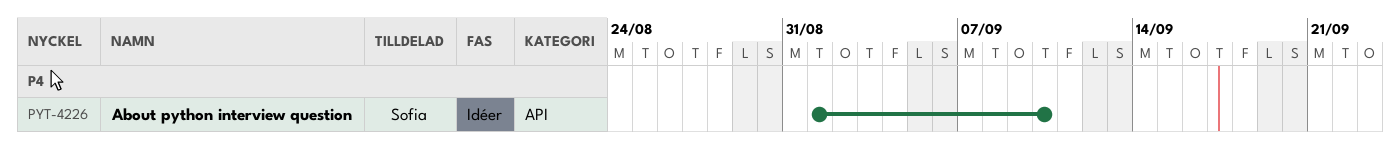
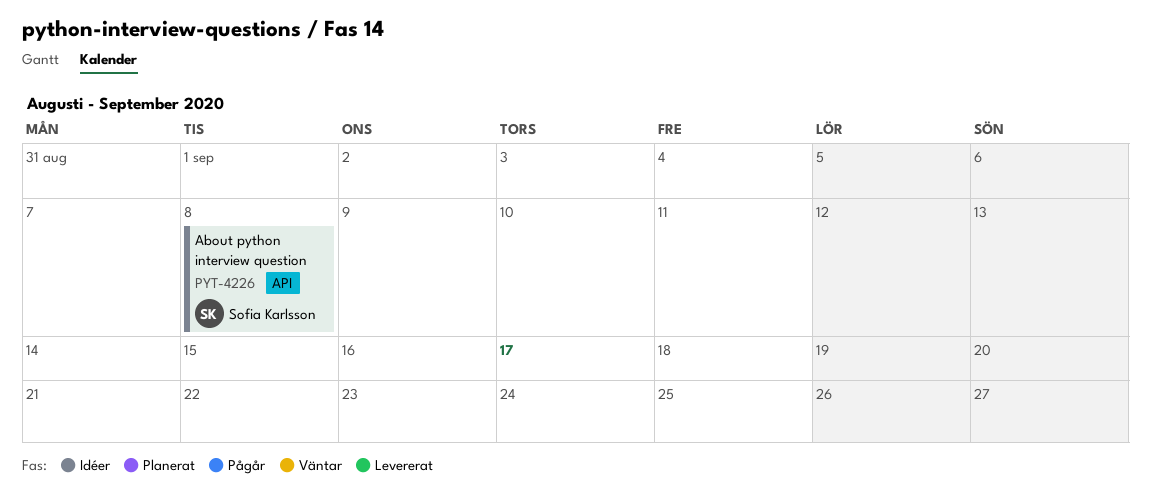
PYT-4226, due: Sep 10 -> Sep 8

